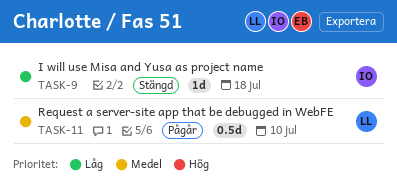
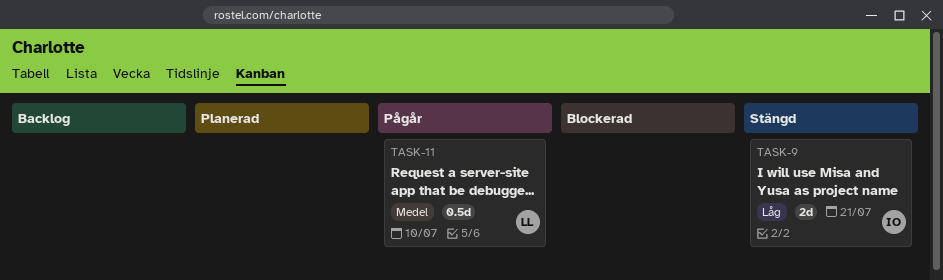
TASK-9, estimate: 1d -> 2d
TASK-9, due: Jul 18 -> Jul 21

